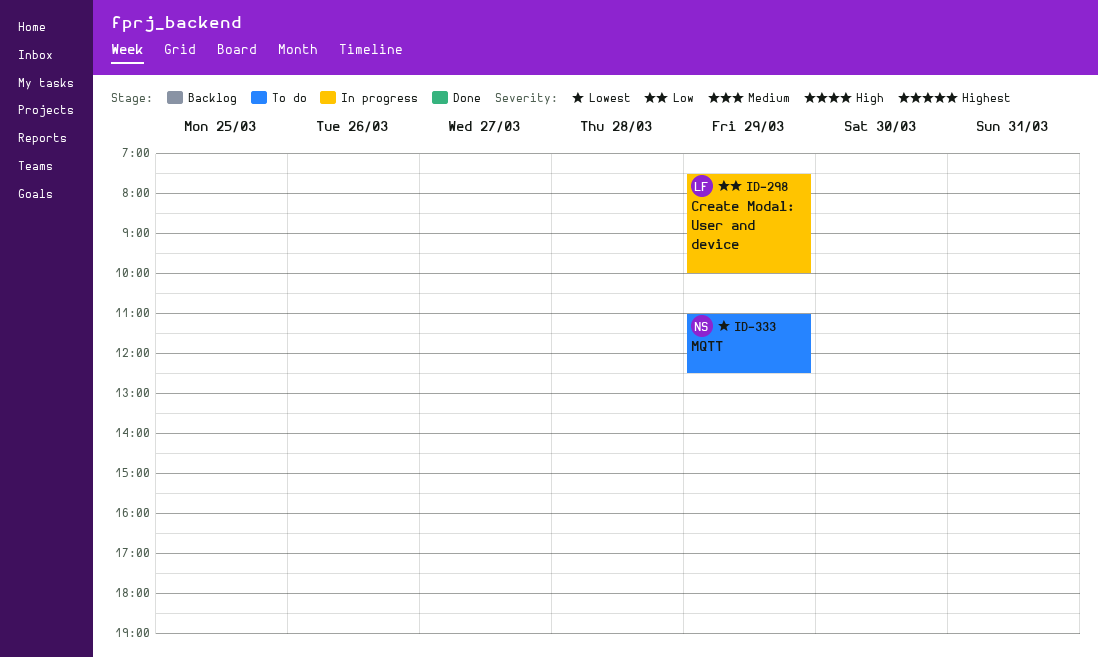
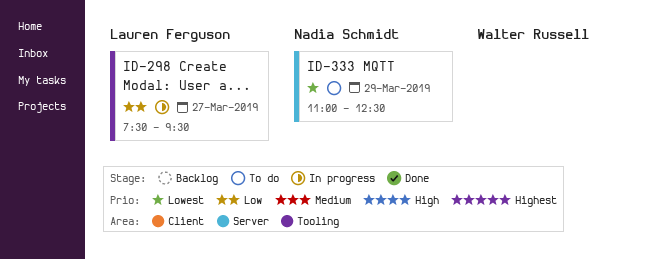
ID-298, day: Mar 29 -> Mar 27
ID-298, ends: 10:00 -> 09:30

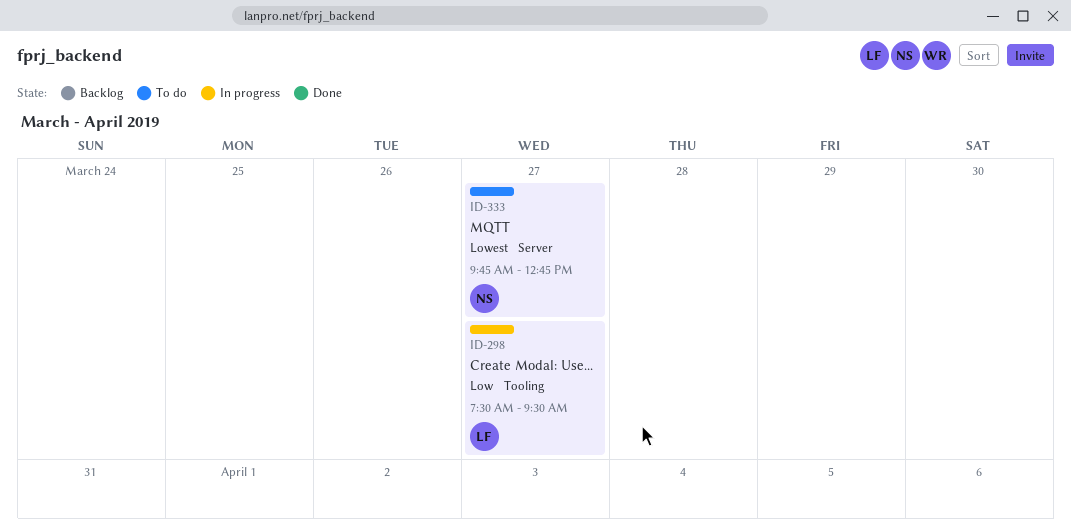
ID-333, day: Mar 29 -> Mar 27
ID-333, begins: 11:00 -> 09:45
ID-333, ends: 12:30 -> 12:45

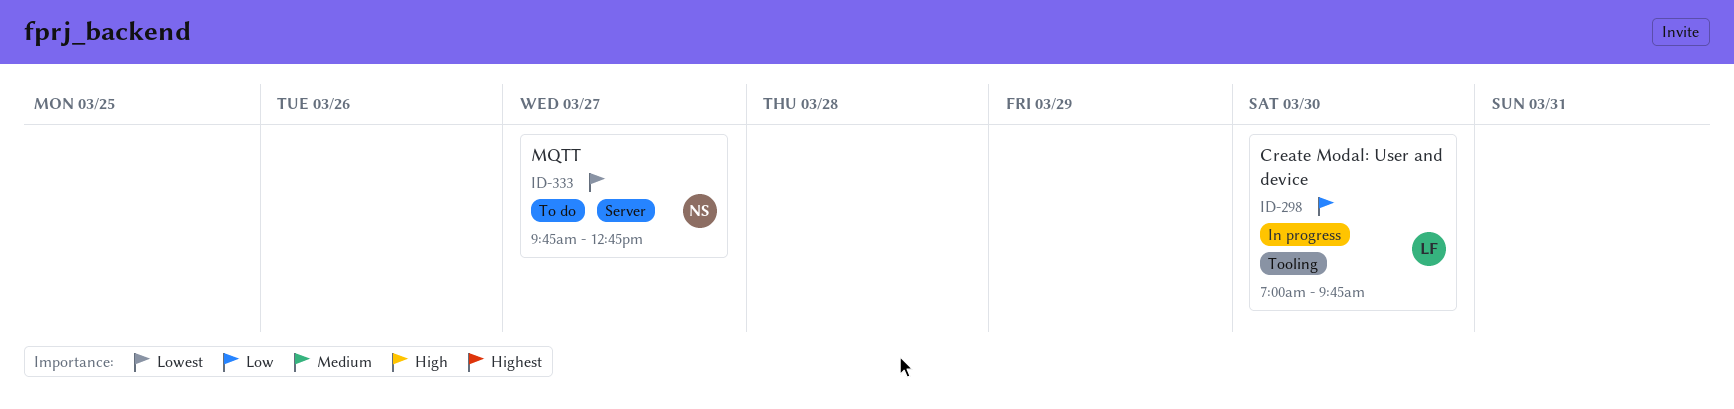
ID-298, day: Mar 27 -> Mar 30
ID-298, begins: 07:30 -> 07:00
ID-298, ends: 09:30 -> 09:45

